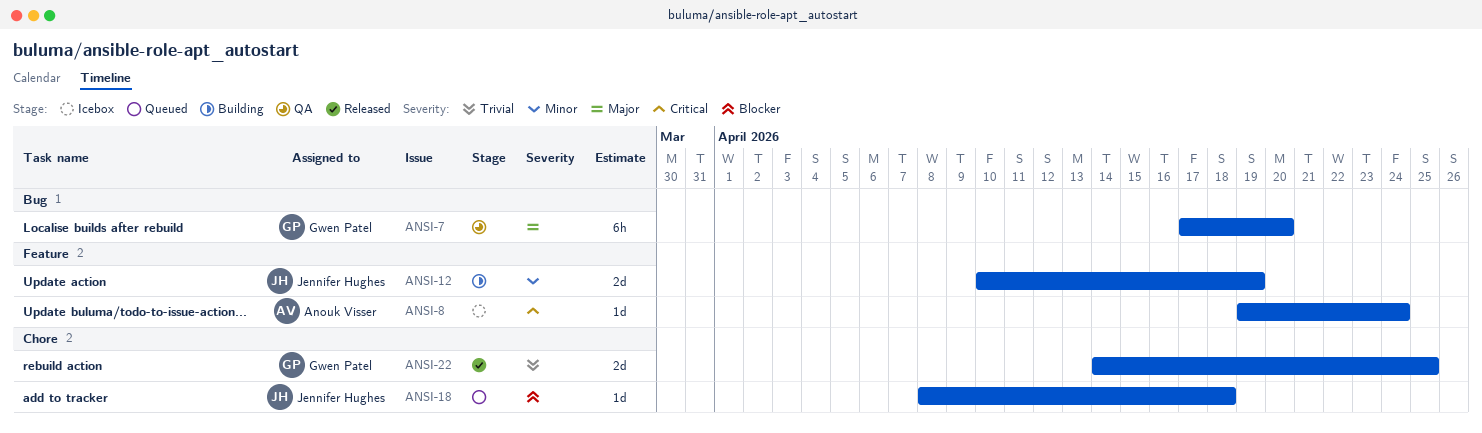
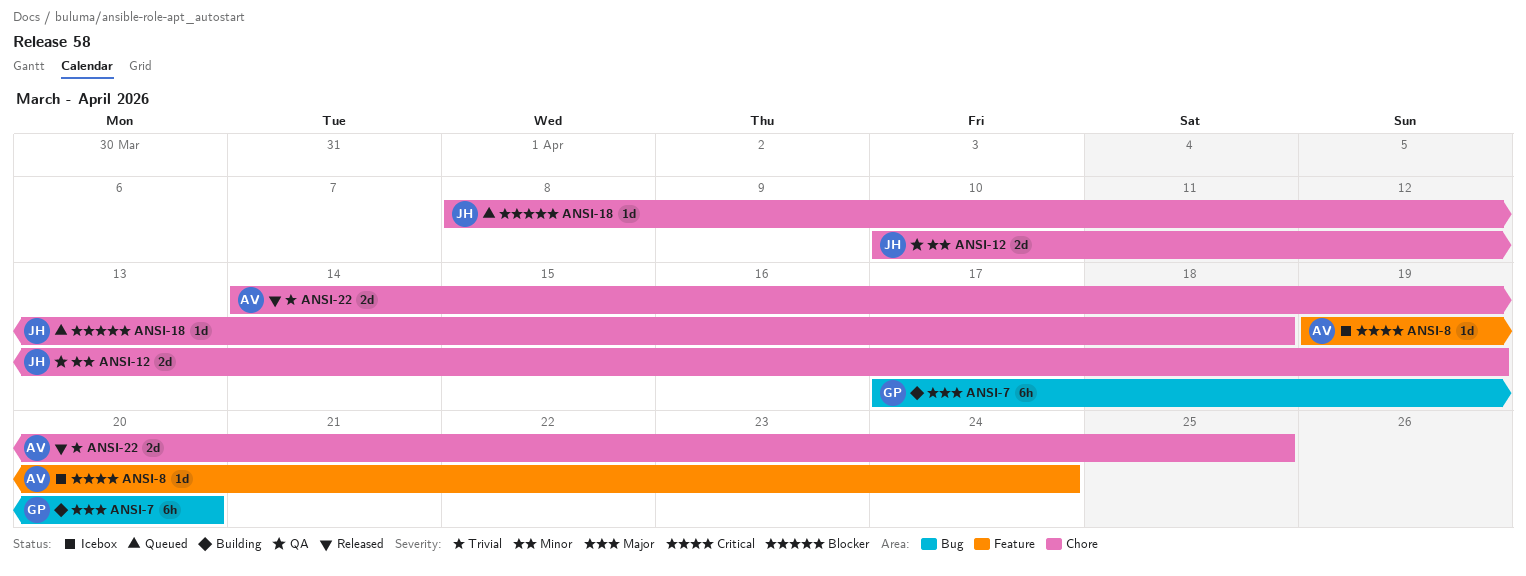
ANSI-7, status: QA -> Building
ANSI-12, status: Building -> QA
ANSI-12, label: Feature -> Chore
ANSI-22, owner: Gwen Patel -> Anouk Visser

